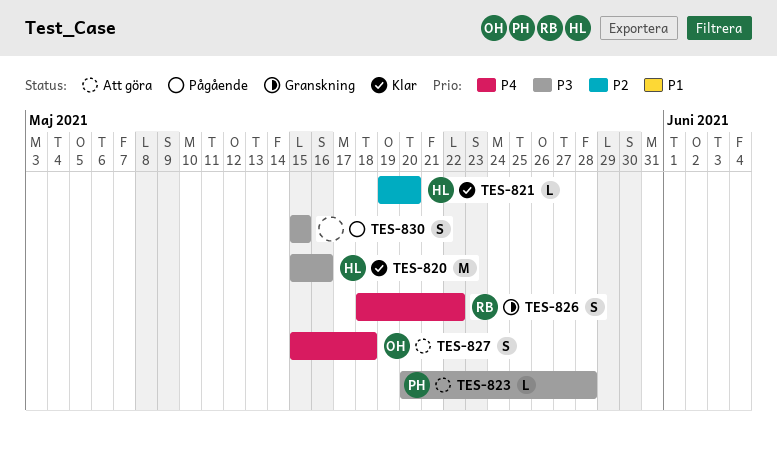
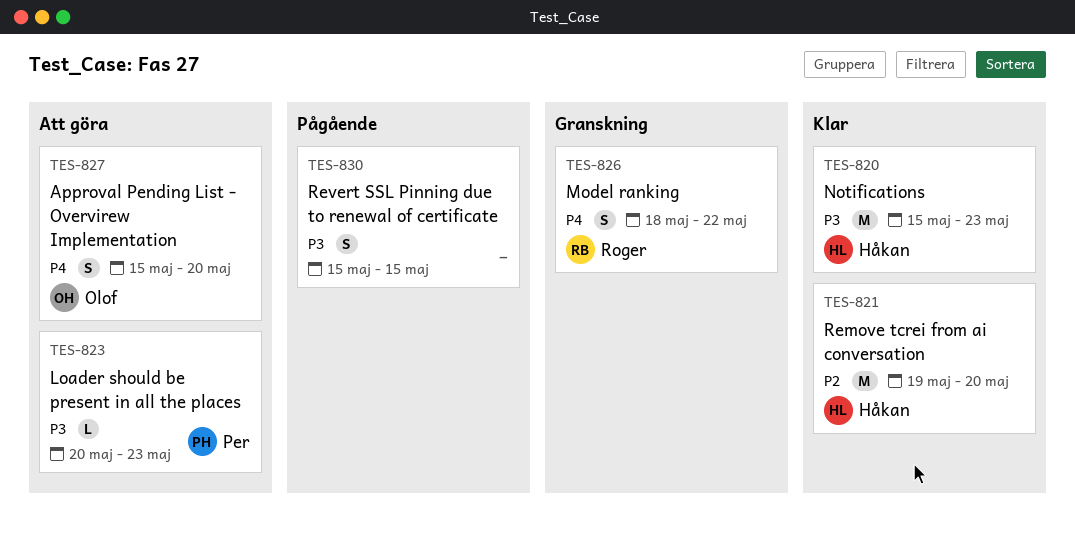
TES-820, due: May 16 -> May 23
TES-821, estimate: L -> M
TES-823, due: May 28 -> May 23
TES-827, due: May 18 -> May 20

